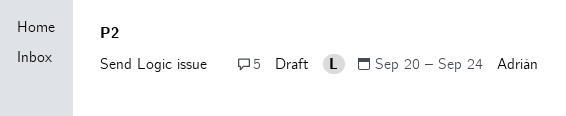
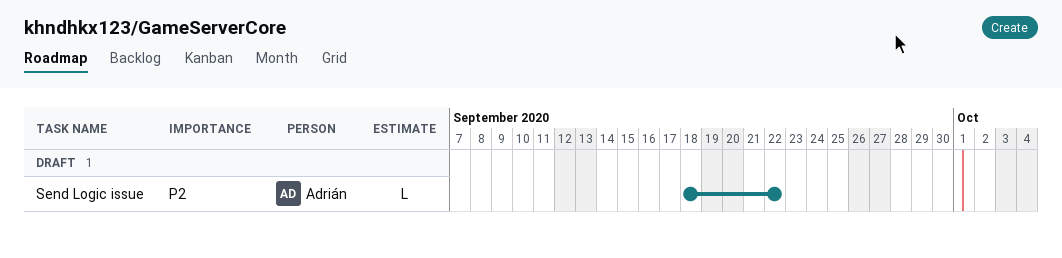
Send Logic issue, start: Sep 20 -> Sep 18
Send Logic issue, due: Sep 24 -> Sep 22

